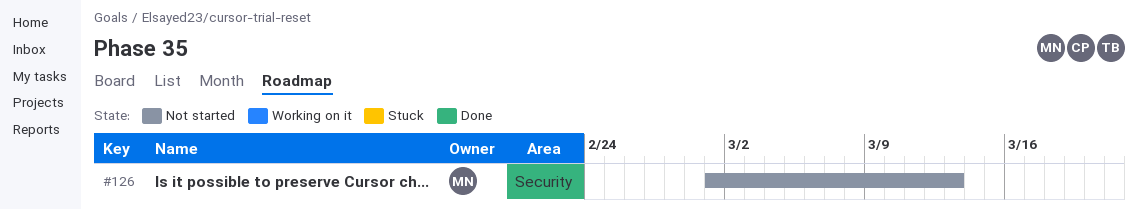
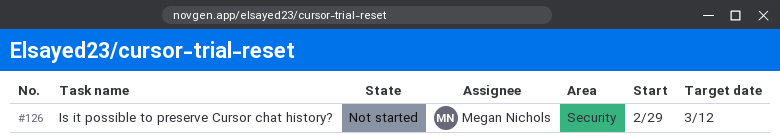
#126, start: Mar 1 -> Feb 29
#126, due: Mar 13 -> Mar 12

